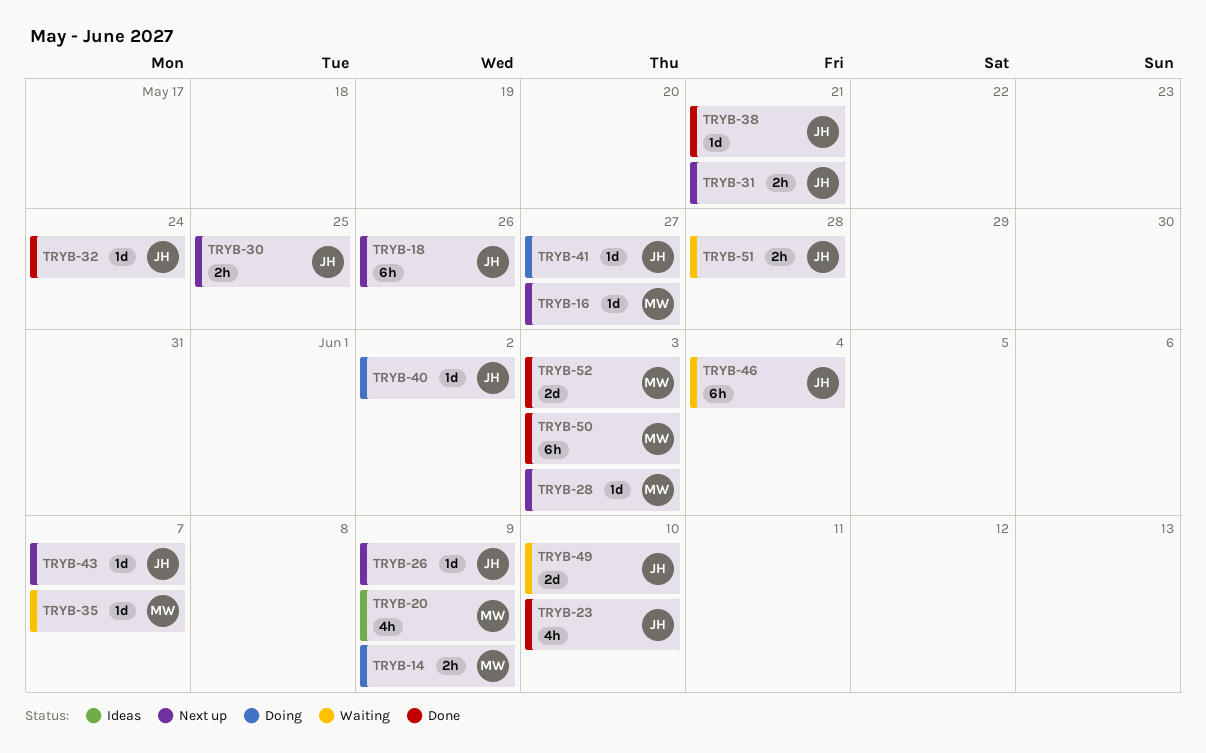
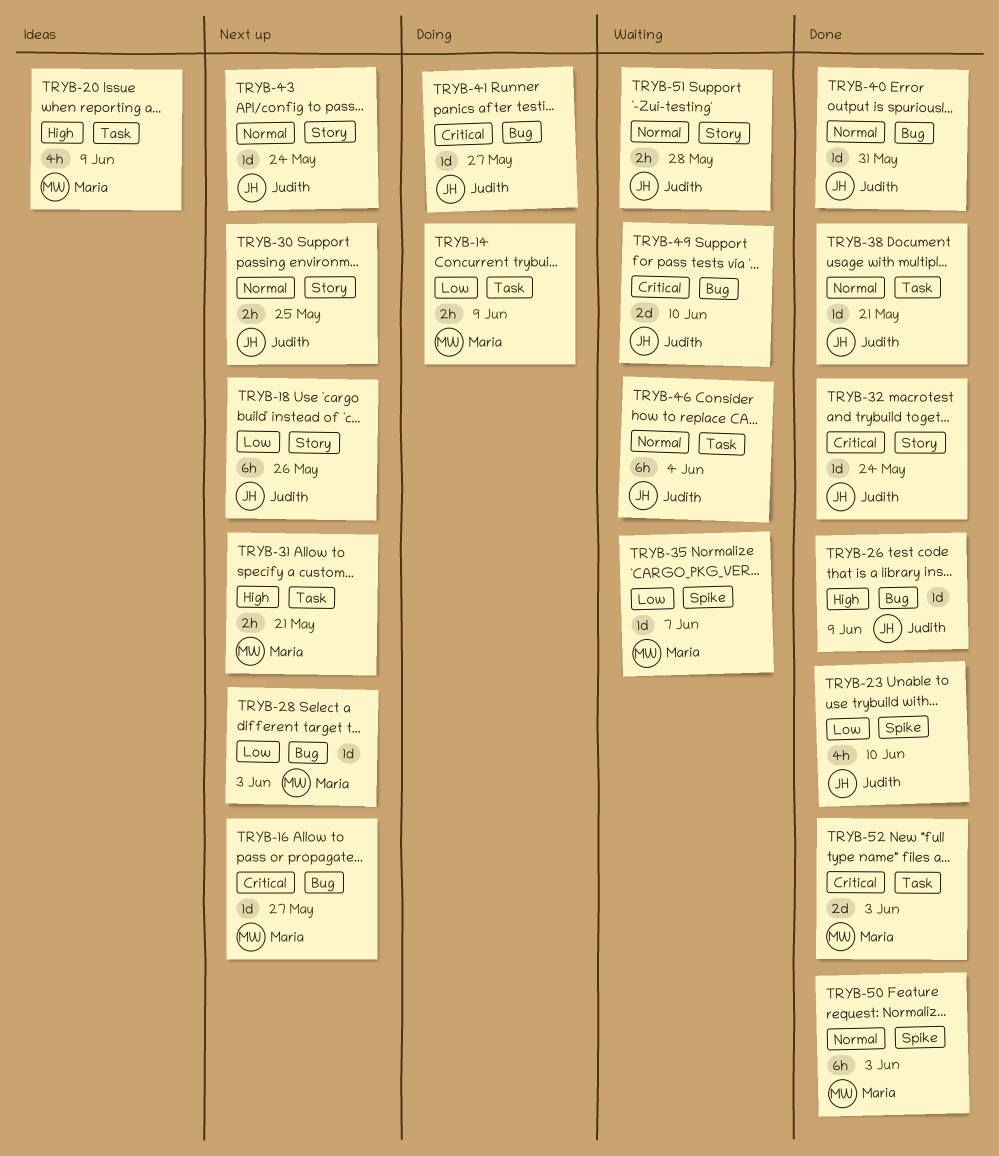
TRYB-26, status: Next up -> Done
TRYB-31, owner: Judith -> Maria
TRYB-40, status: Doing -> Done
TRYB-40, due: Jun 2 -> May 31
TRYB-43, due: Jun 7 -> May 24

